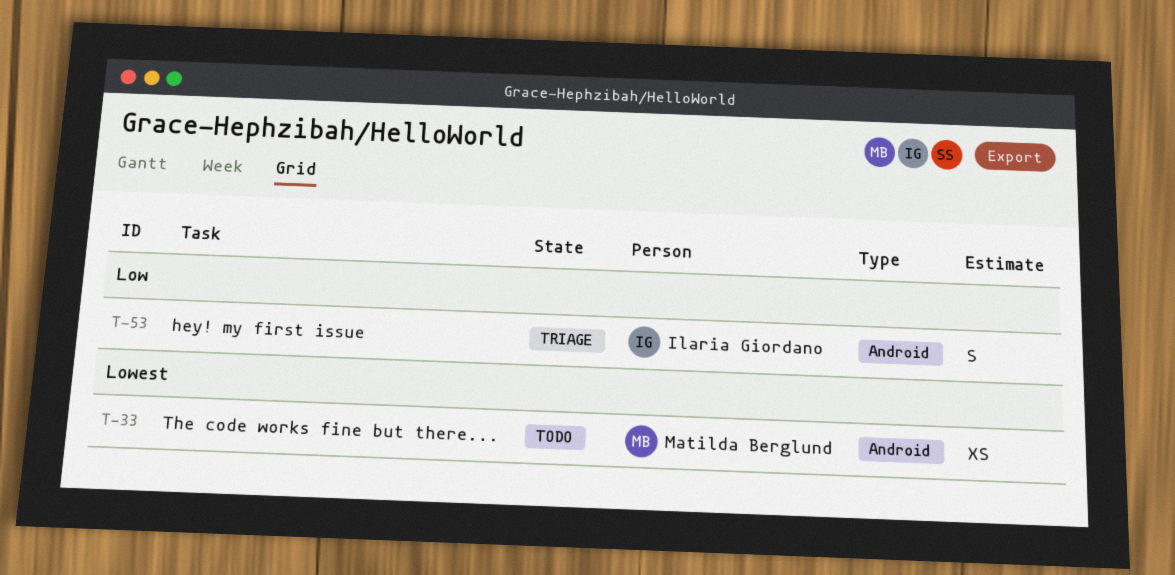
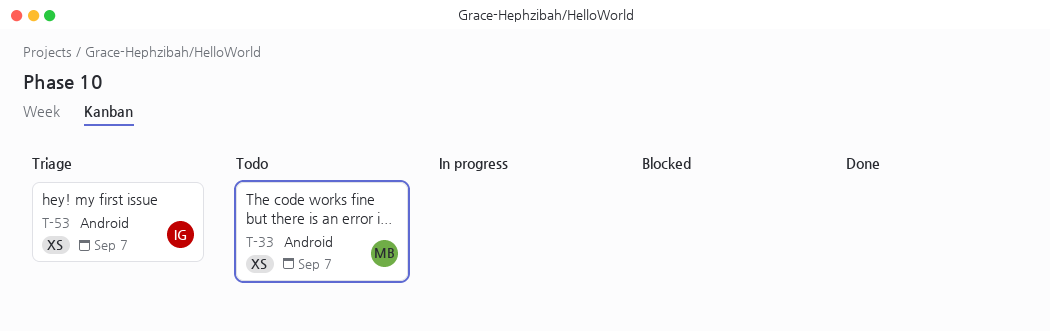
T-53, estimate: S -> XS

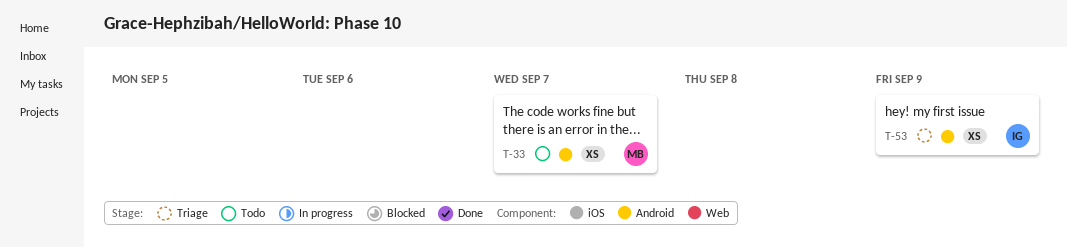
T-53, due: Sep 7 -> Sep 9

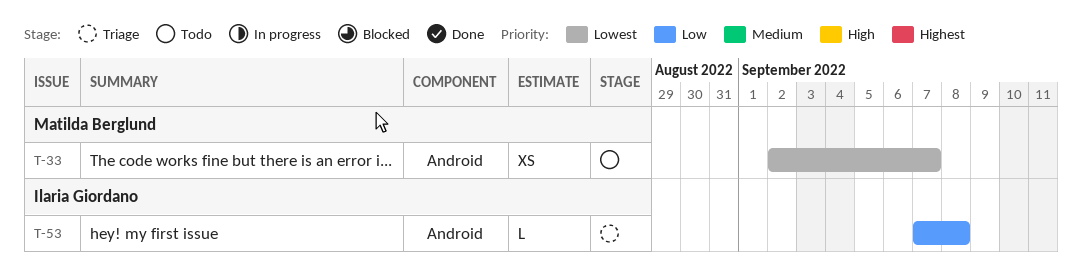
T-53, estimate: XS -> L
T-53, due: Sep 9 -> Sep 8

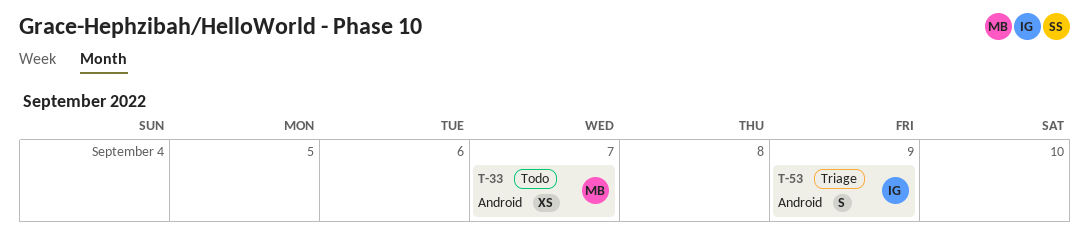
T-53, estimate: L -> S
T-53, due: Sep 8 -> Sep 9

